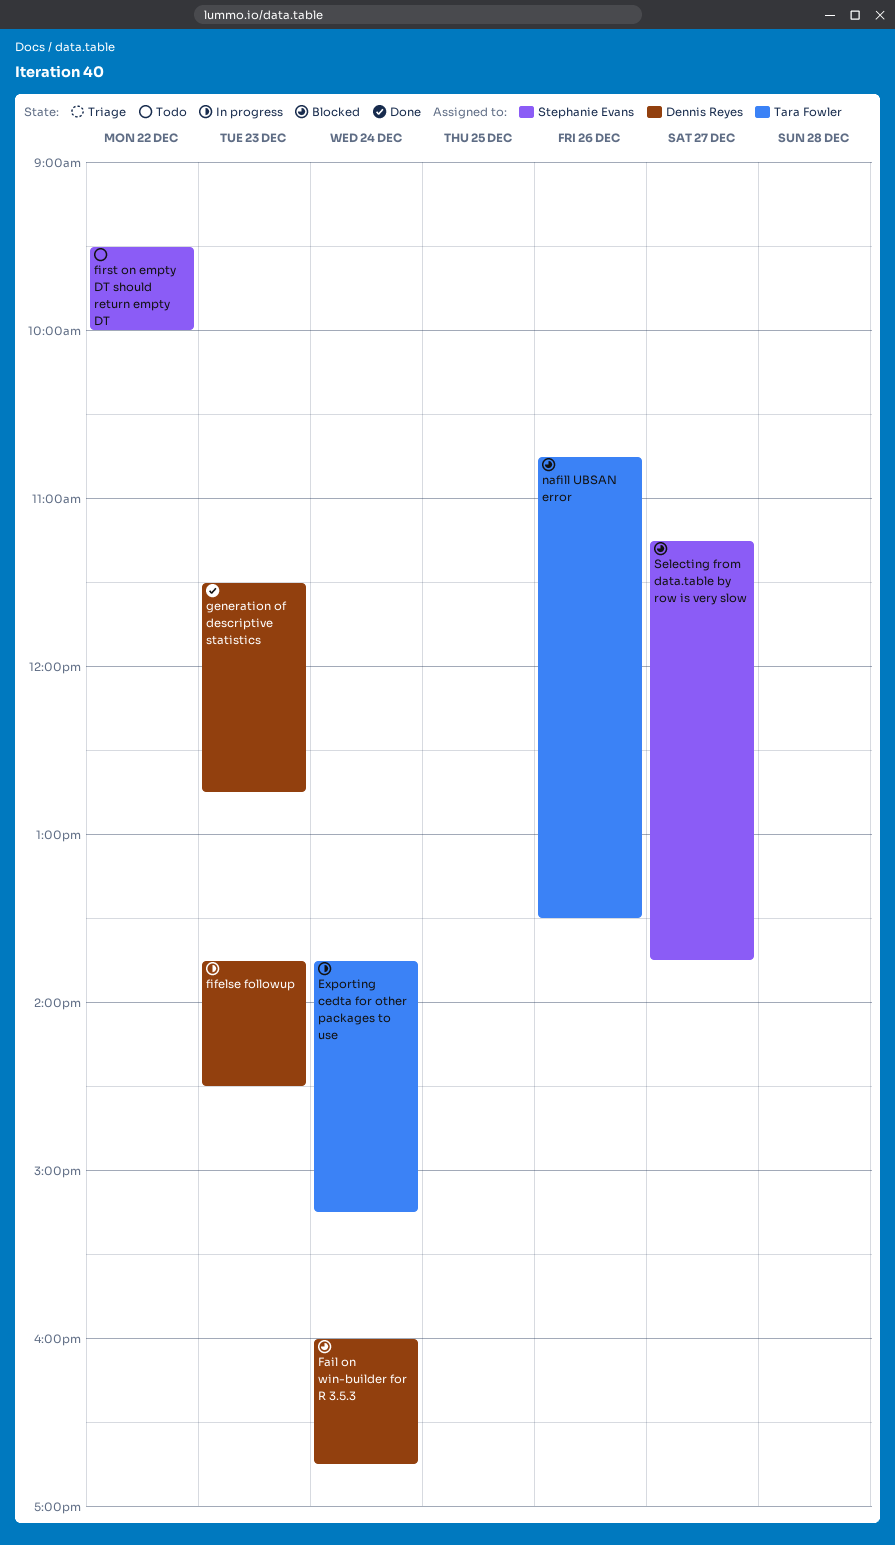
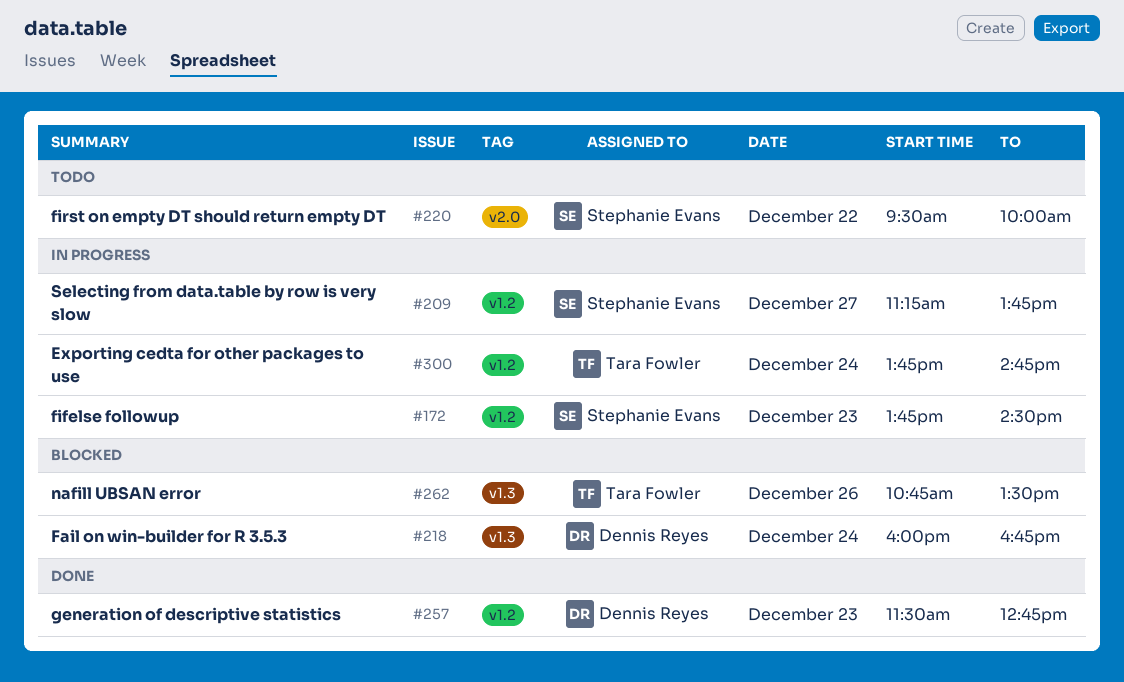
Exporting cedta for other packages to use, ends: 15:15 -> 14:45
fifelse followup, owner: Dennis Reyes -> Stephanie Evans
Selecting from data.table by row is very slow, status: Blocked -> In progress

